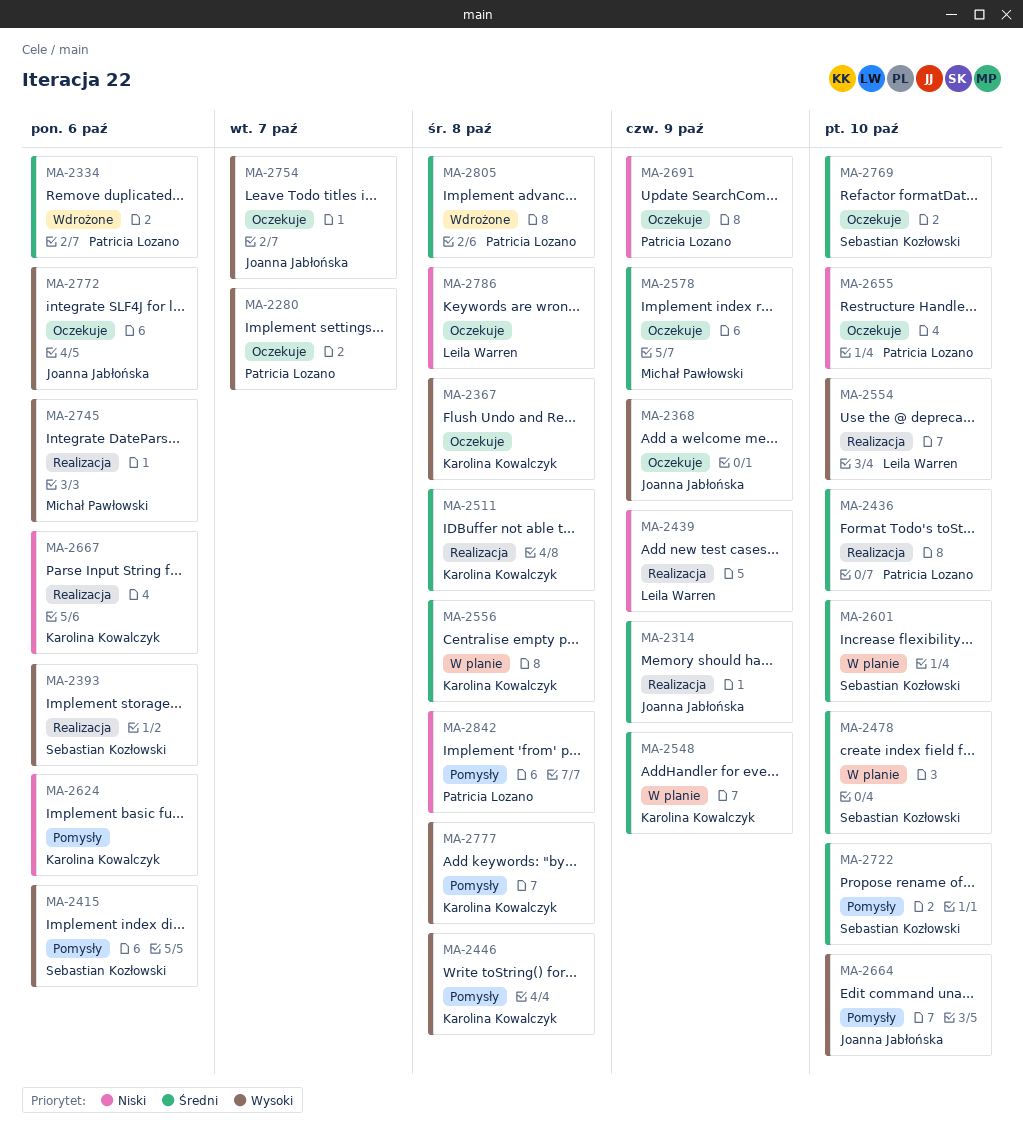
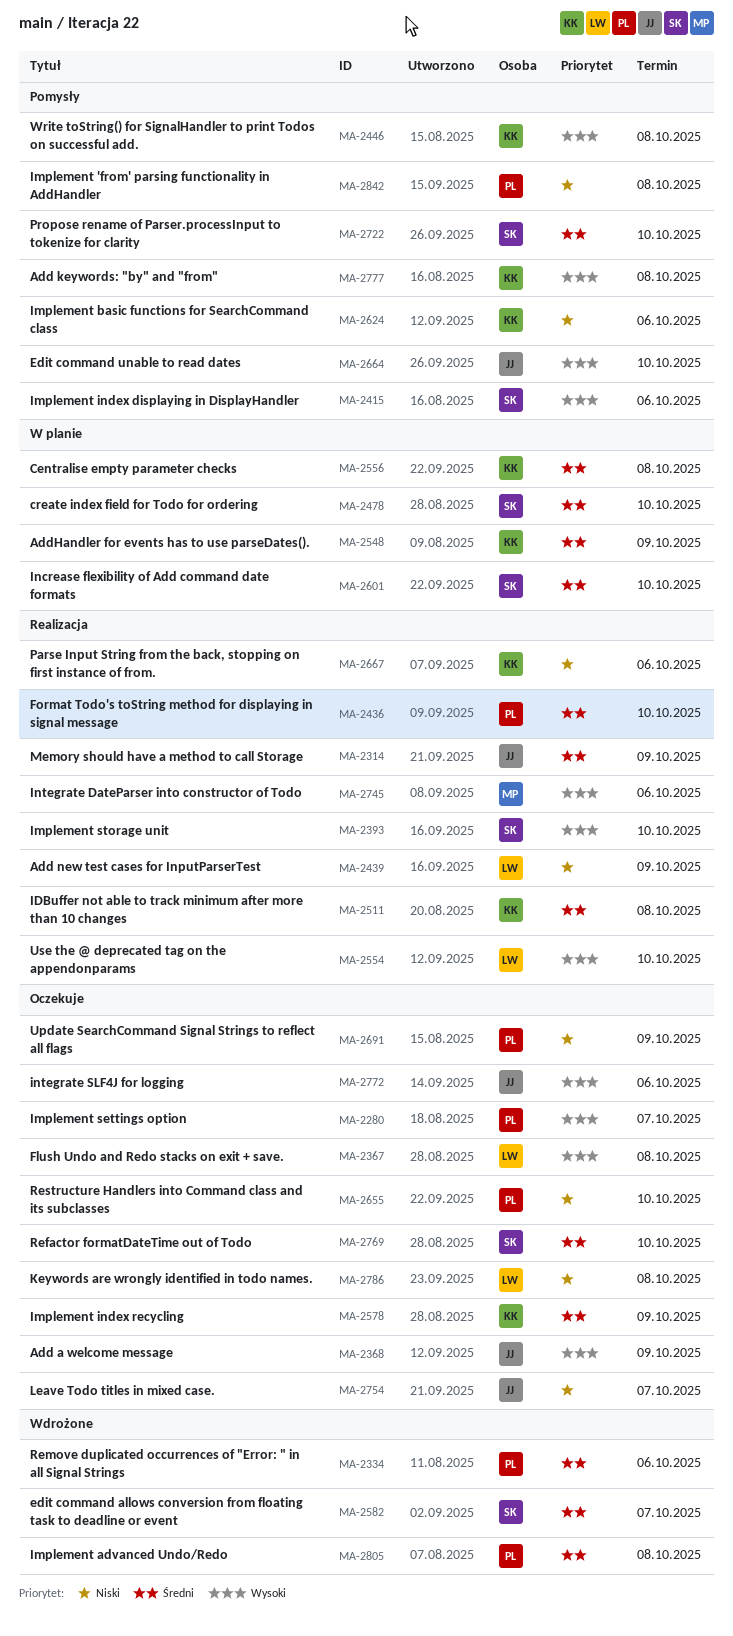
MA-2367, owner: Karolina Kowalczyk -> Leila Warren
MA-2393, due: Oct 6 -> Oct 10
MA-2578, owner: Michał Pawłowski -> Karolina Kowalczyk
MA-2582: none -> present
MA-2754, priority: Wysoki -> Niski

